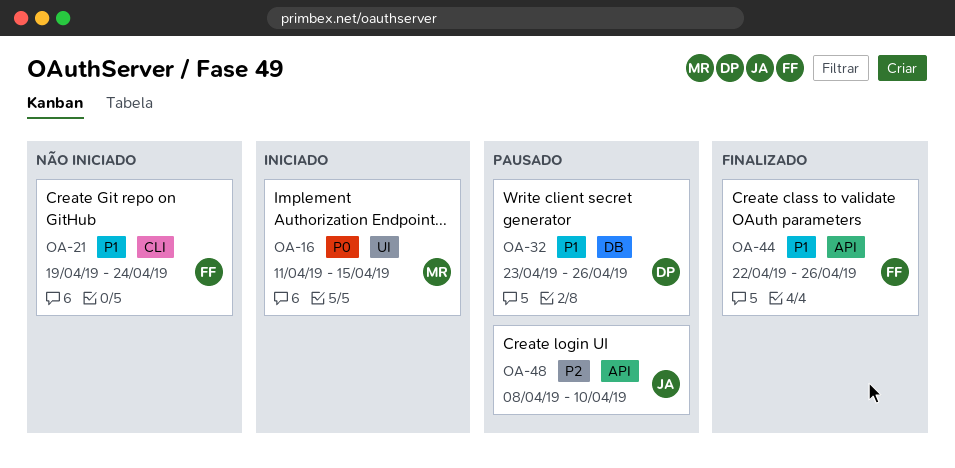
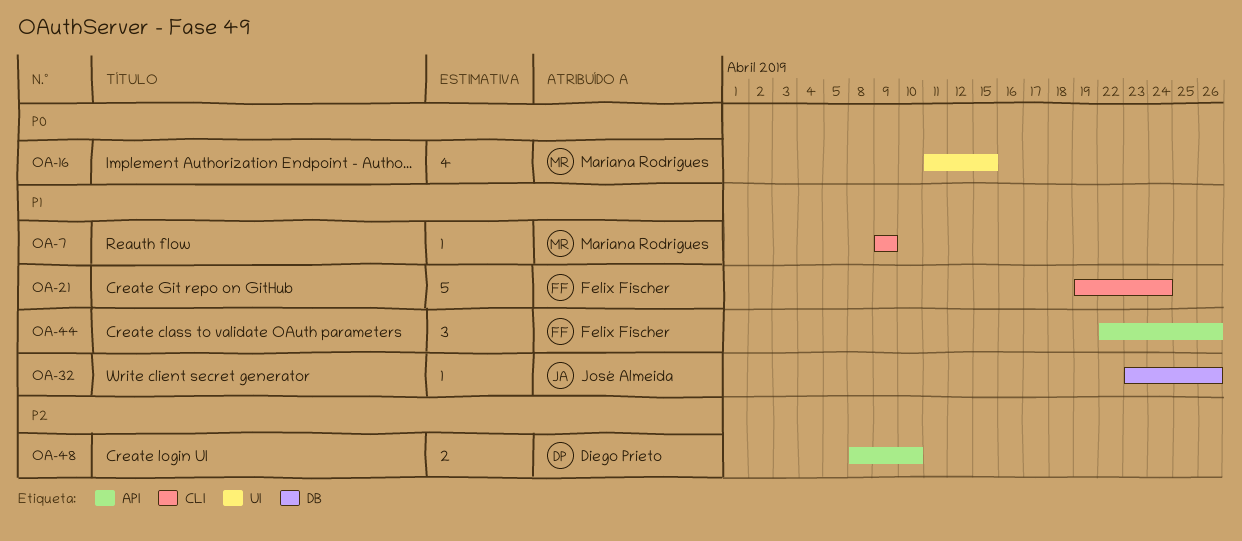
OA-7: none -> present
OA-32, owner: Diego Prieto -> José Almeida
OA-48, owner: José Almeida -> Diego Prieto

